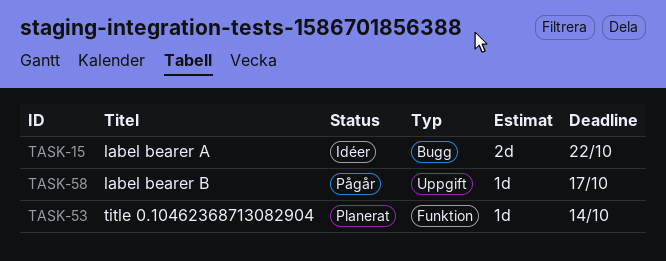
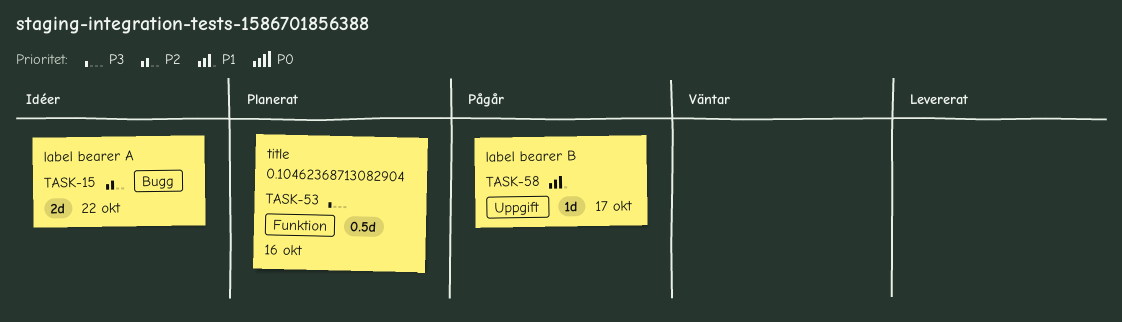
TASK-53, estimate: 1d -> 0.5d
TASK-53, due: Oct 14 -> Oct 16

